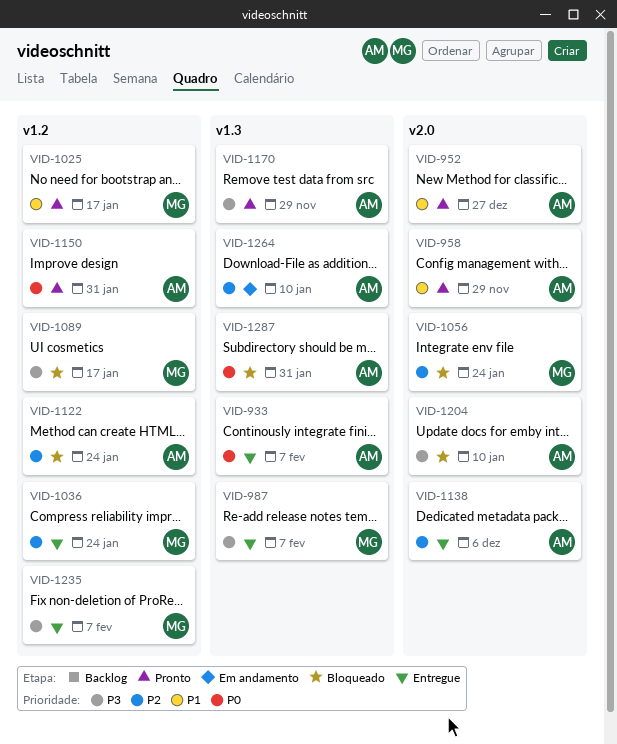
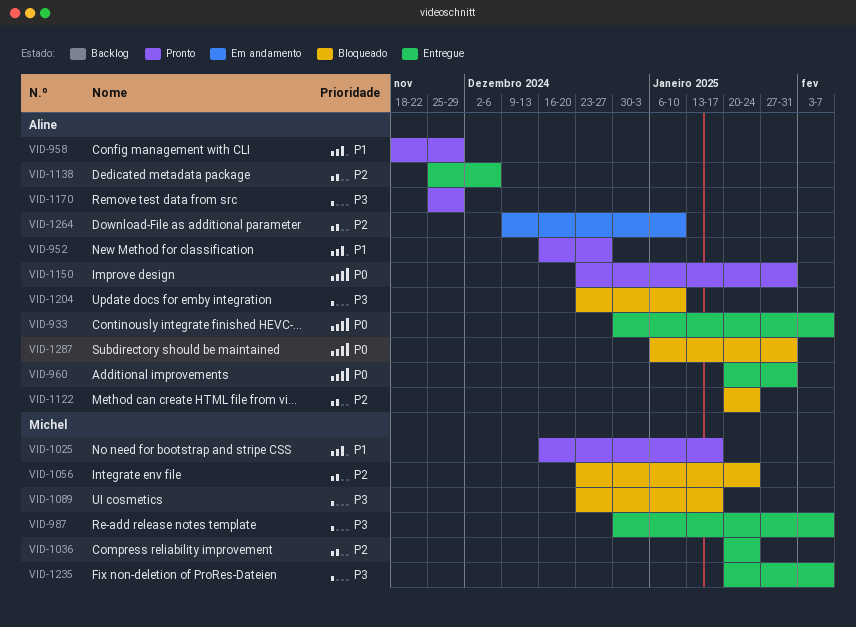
VID-960: none -> present

